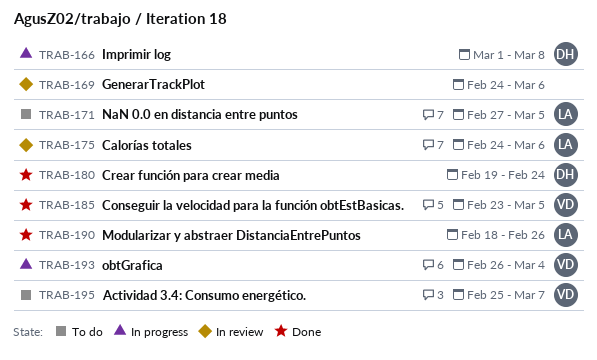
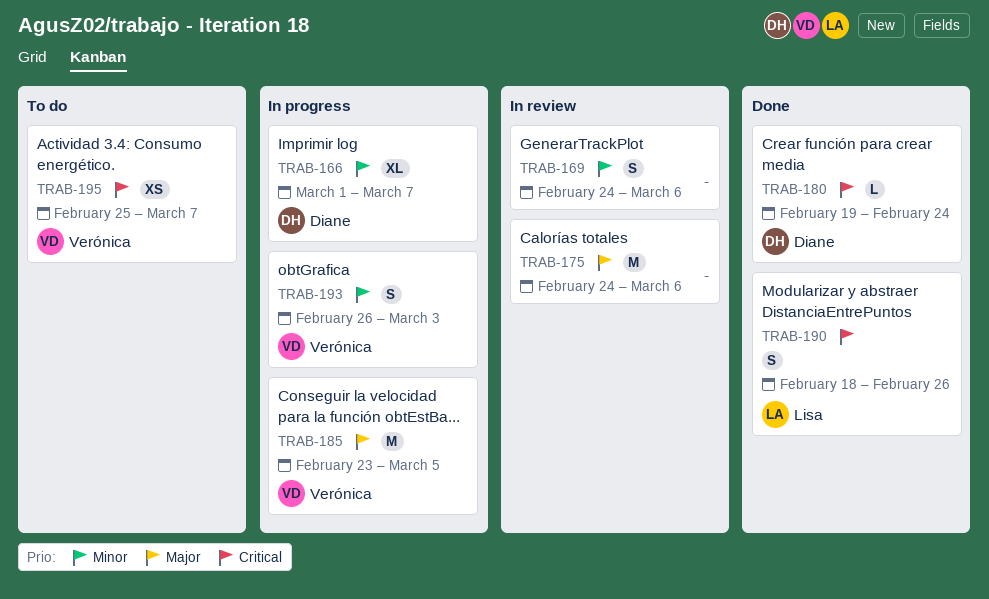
TRAB-166, due: Mar 8 -> Mar 7
TRAB-171: present -> none
TRAB-175, owner: Lisa -> none
TRAB-185, status: Done -> In progress
TRAB-193, due: Mar 4 -> Mar 3

